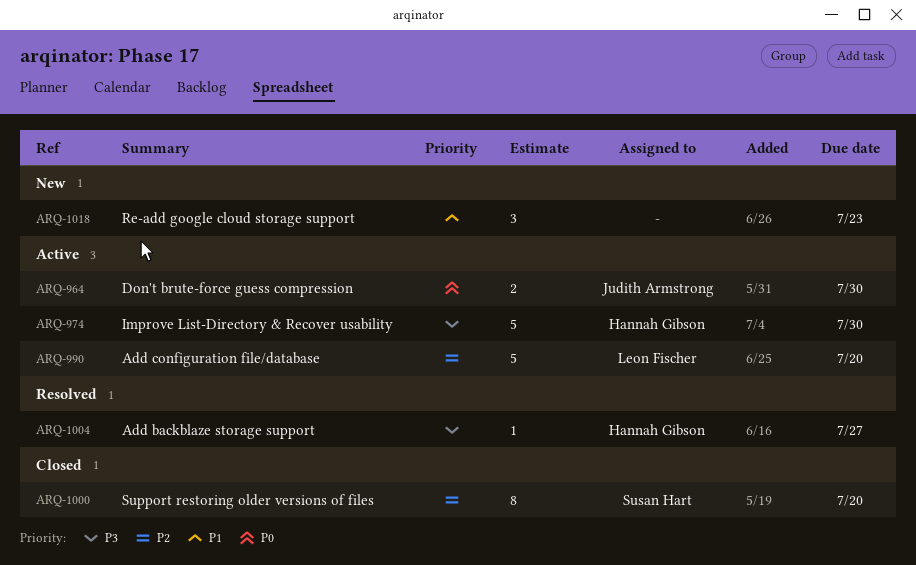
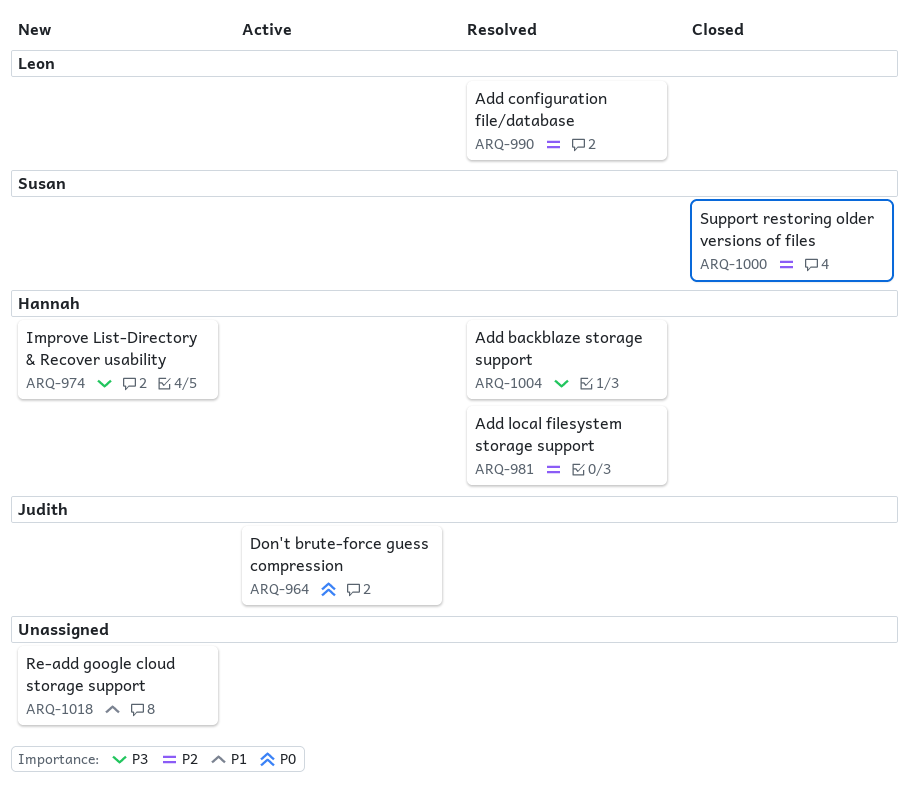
ARQ-974, status: Active -> New
ARQ-981: none -> present
ARQ-990, status: Active -> Resolved

